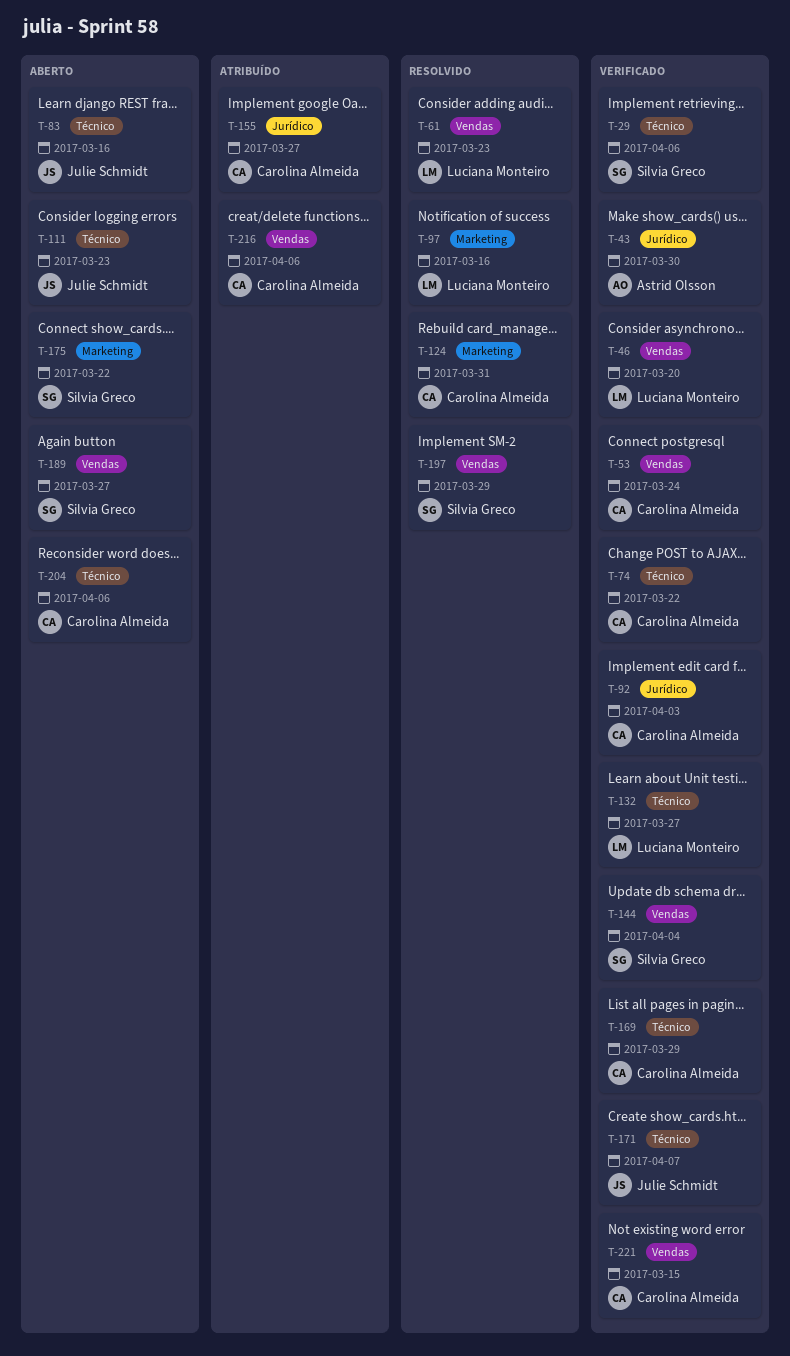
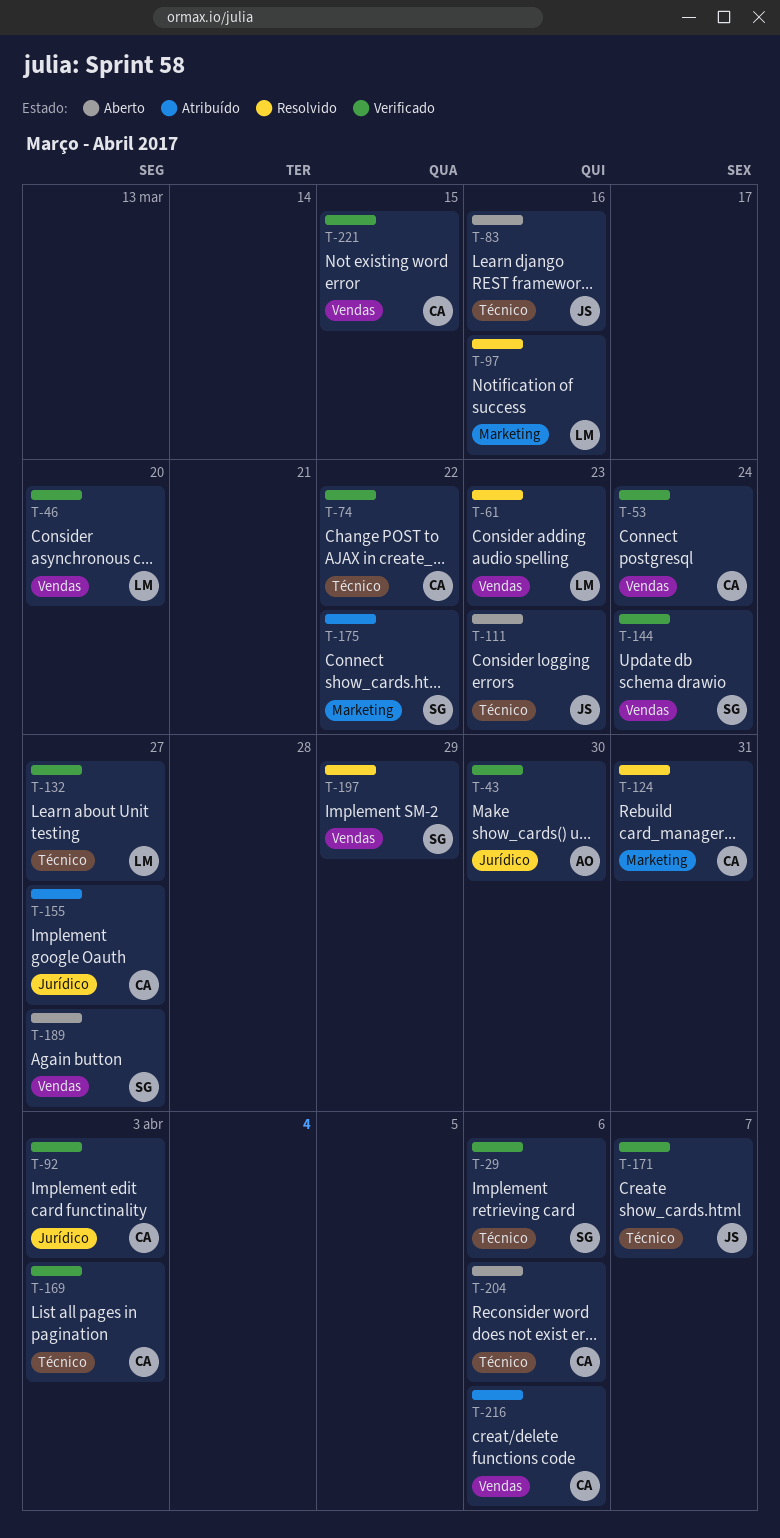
T-144, due: Apr 4 -> Mar 24
T-169, due: Mar 29 -> Apr 3
T-175, status: Aberto -> Atribuído

